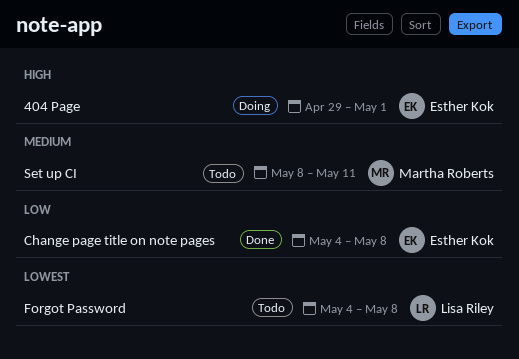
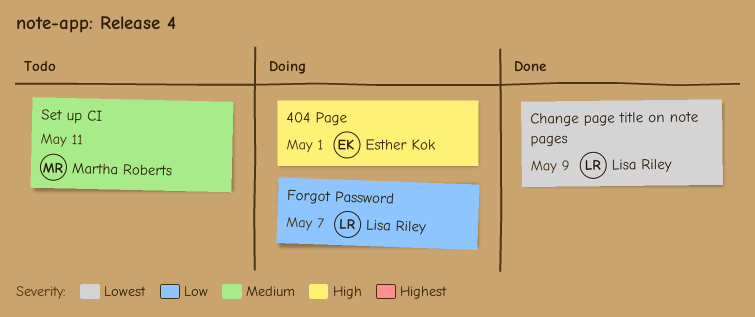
Change page title on note pages, owner: Esther Kok -> Lisa Riley
Change page title on note pages, priority: Low -> Lowest
Change page title on note pages, due: May 8 -> May 9
Forgot Password, status: Todo -> Doing
Forgot Password, priority: Lowest -> Low
Forgot Password, due: May 8 -> May 7

